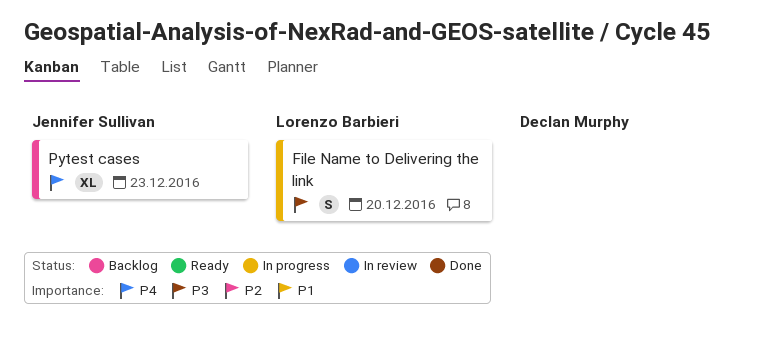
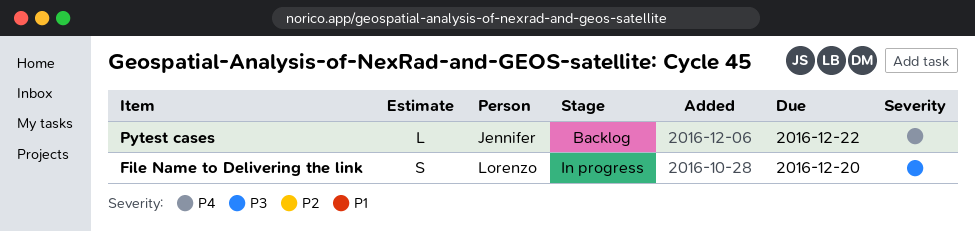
Pytest cases, estimate: XL -> L
Pytest cases, due: Dec 23 -> Dec 22

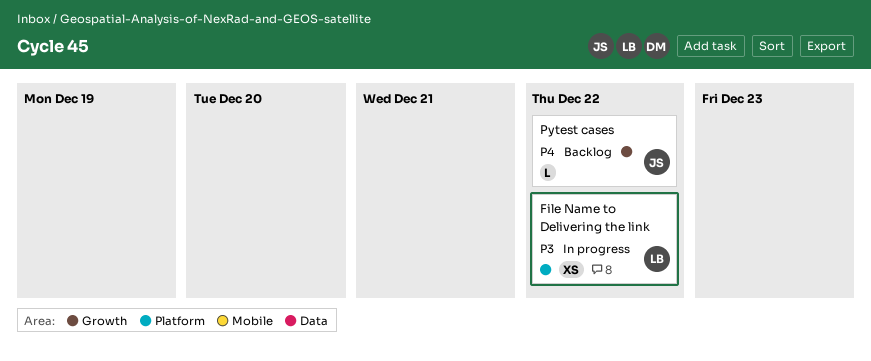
File Name to Delivering the link, estimate: S -> XS
File Name to Delivering the link, due: Dec 20 -> Dec 22

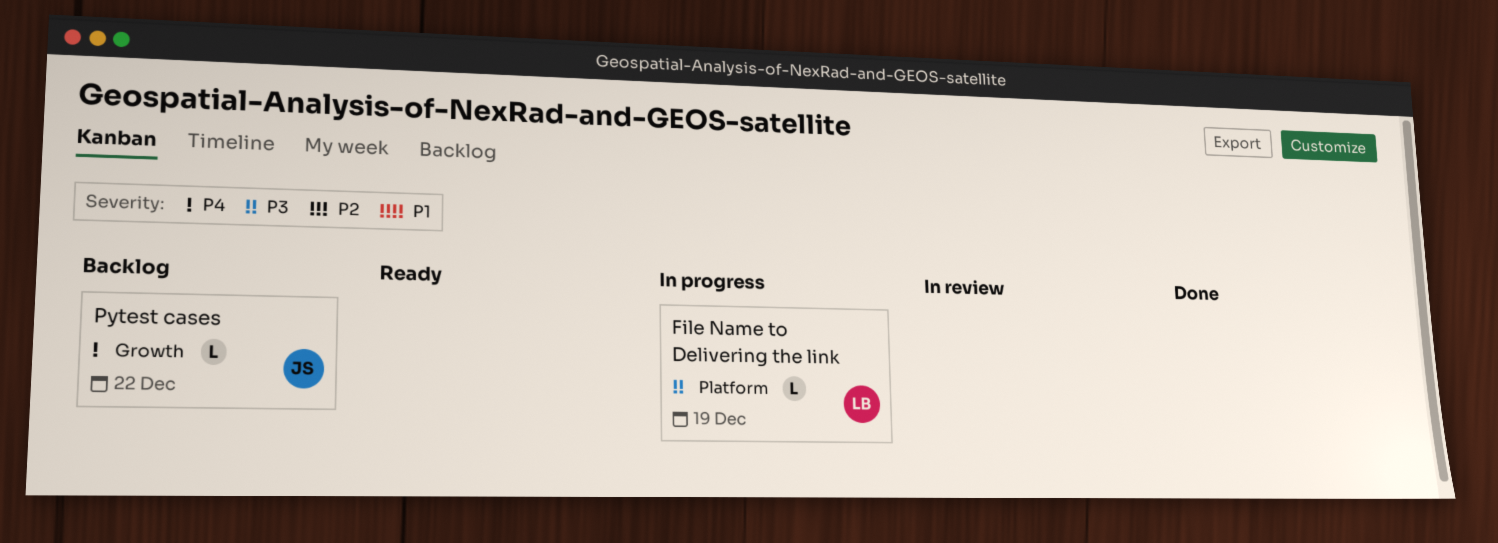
File Name to Delivering the link, estimate: XS -> L
File Name to Delivering the link, due: Dec 22 -> Dec 19

